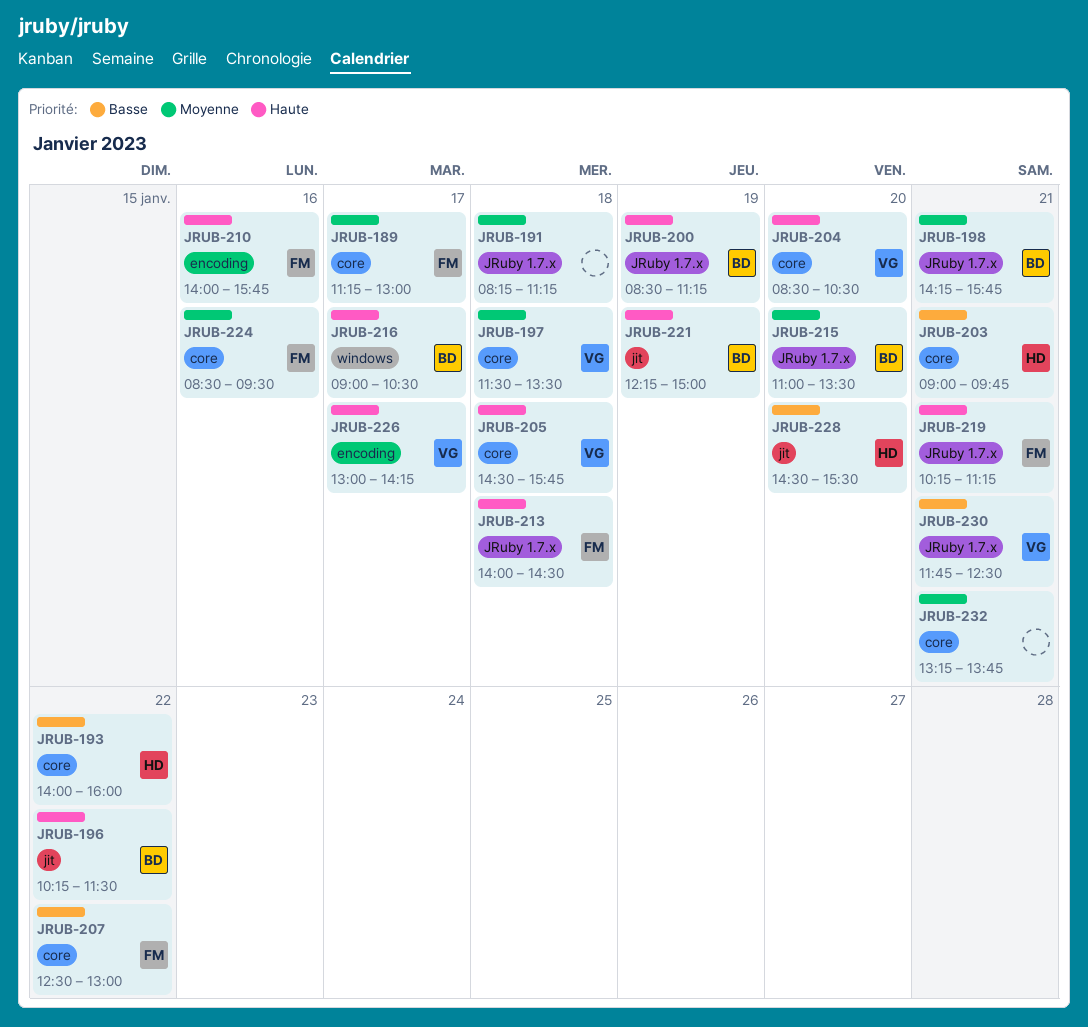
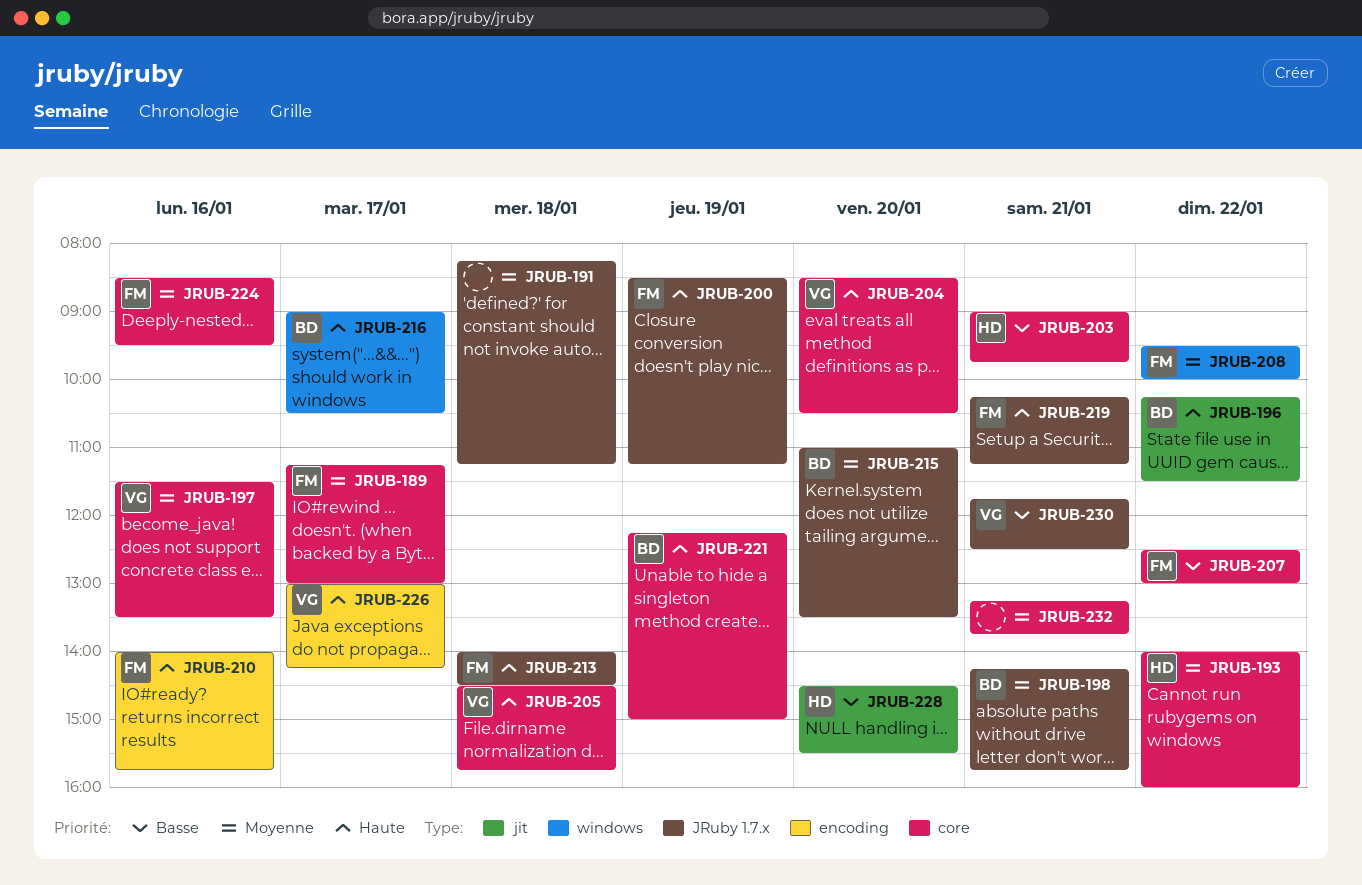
JRUB-193, priority: Basse -> Moyenne
JRUB-197, day: Jan 18 -> Jan 16
JRUB-200, owner: BD -> FM
JRUB-208: none -> present
JRUB-221, label: jit -> core

